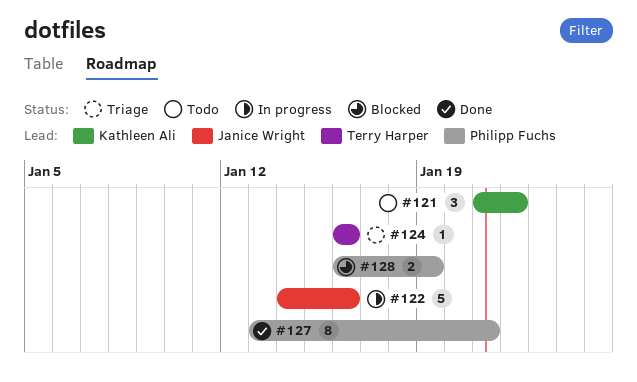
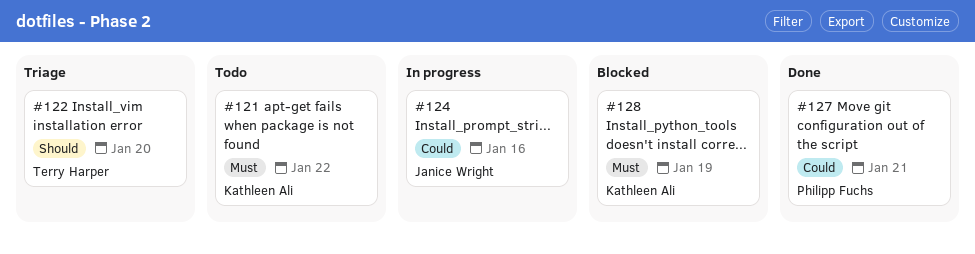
#122, status: In progress -> Triage
#122, owner: Janice Wright -> Terry Harper
#122, due: Jan 16 -> Jan 20
#124, status: Triage -> In progress
#124, owner: Terry Harper -> Janice Wright
#128, owner: Philipp Fuchs -> Kathleen Ali

